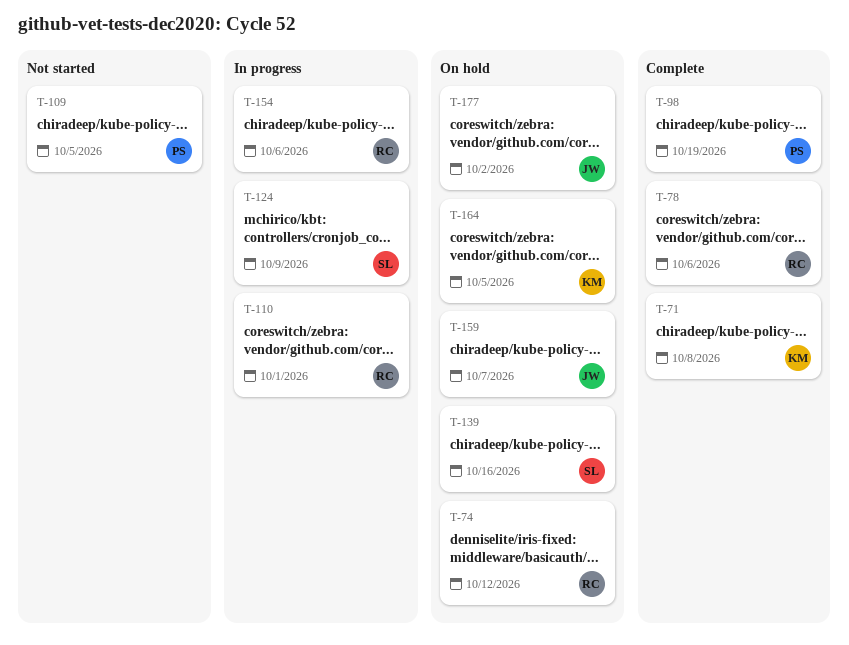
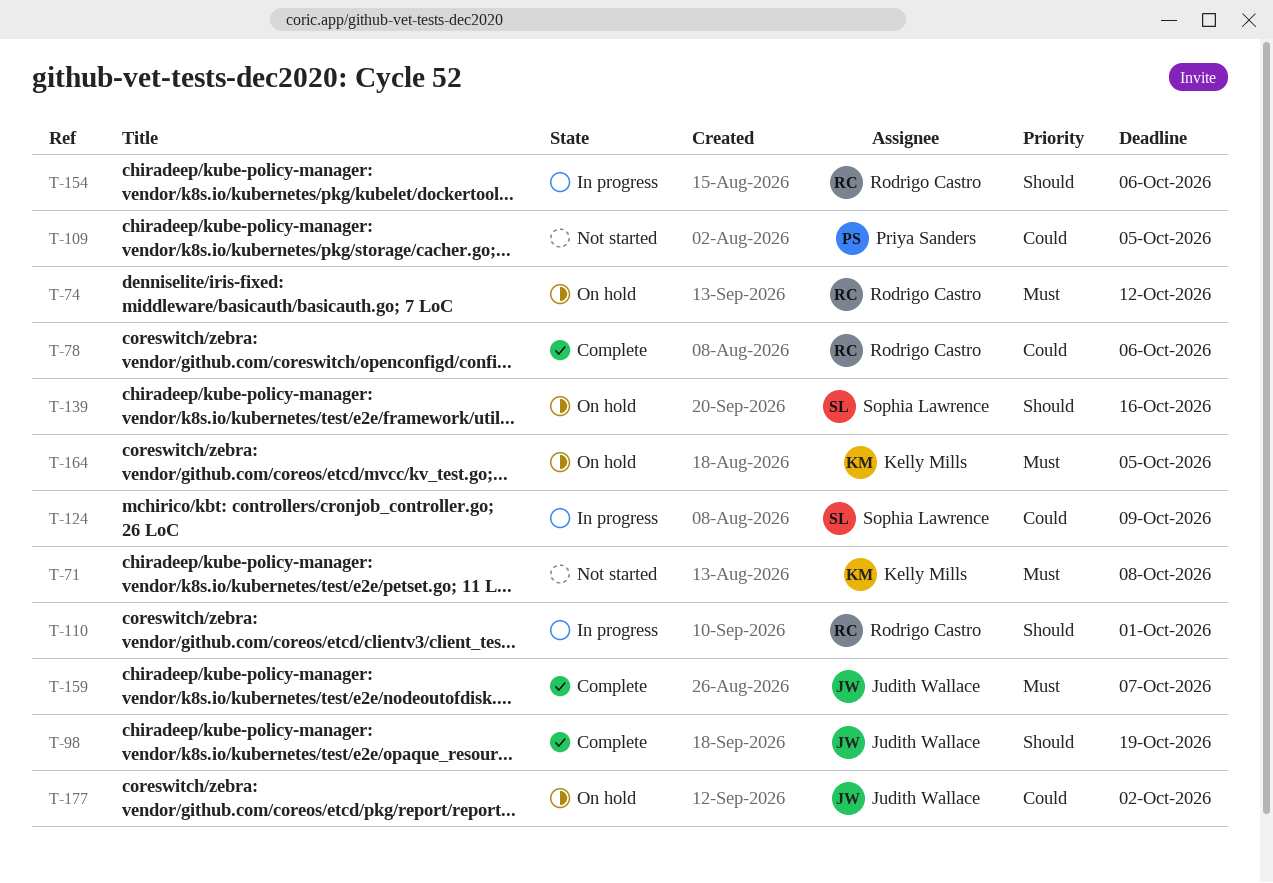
T-71, status: Complete -> Not started
T-98, owner: Priya Sanders -> Judith Wallace
T-159, status: On hold -> Complete

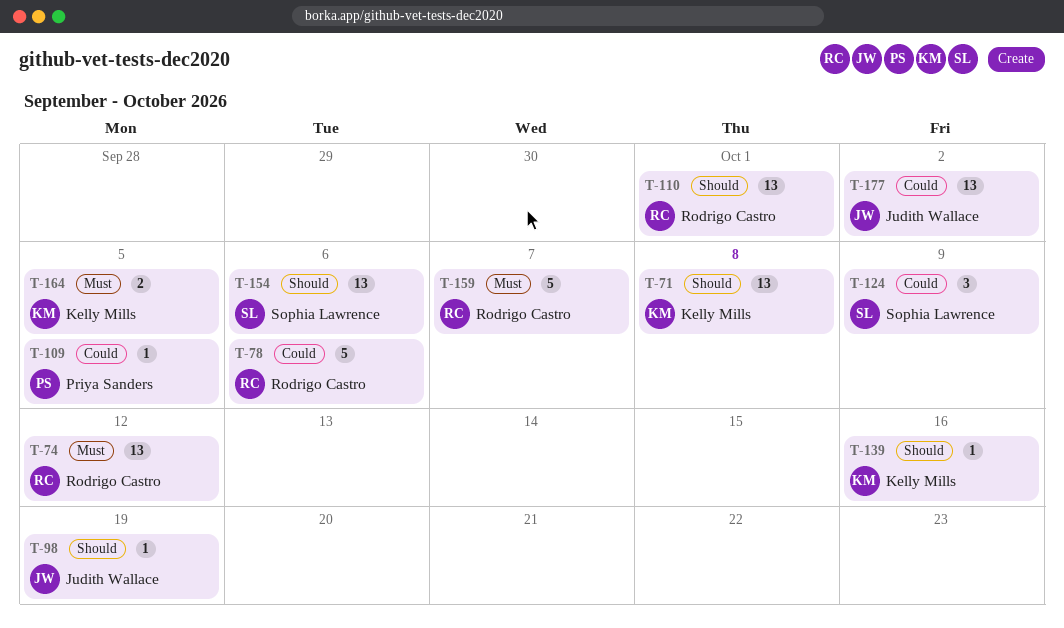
T-71, priority: Must -> Should
T-139, owner: Sophia Lawrence -> Kelly Mills
T-154, owner: Rodrigo Castro -> Sophia Lawrence
T-159, owner: Judith Wallace -> Rodrigo Castro

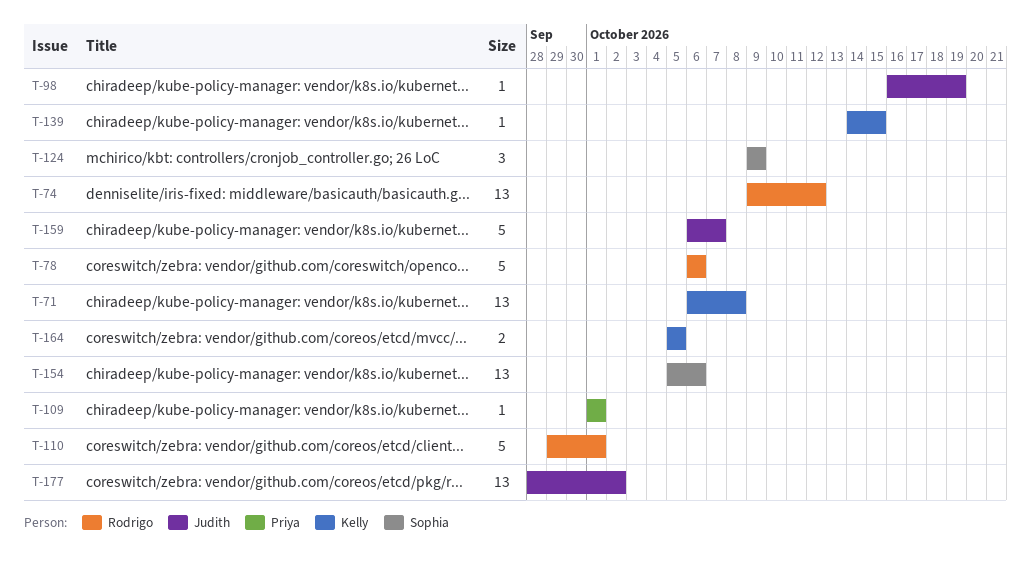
T-109, due: Oct 5 -> Oct 1
T-110, estimate: 13 -> 5
T-139, due: Oct 16 -> Oct 15
T-159, owner: Rodrigo Castro -> Judith Wallace

